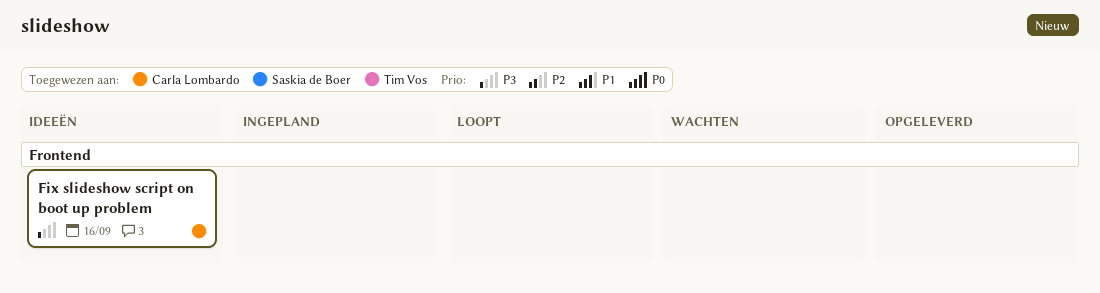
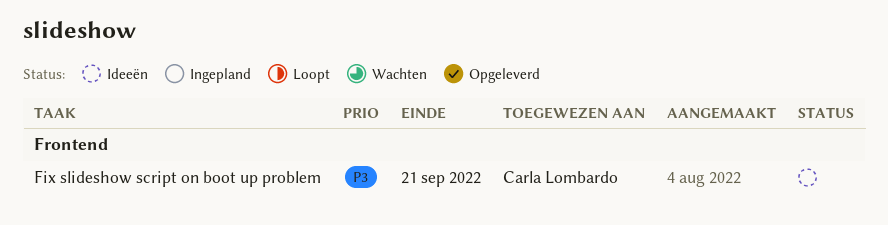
Fix slideshow script on boot up problem, due: Sep 16 -> Sep 21

